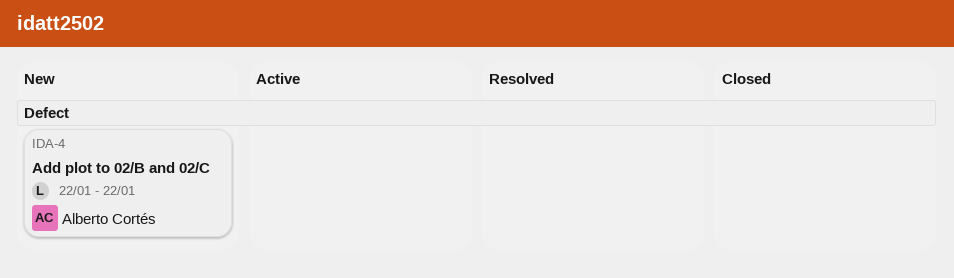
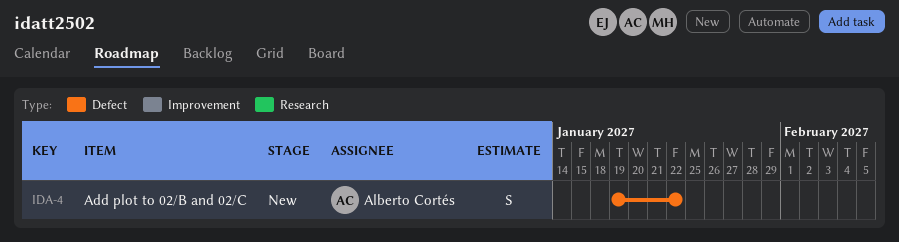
IDA-4, estimate: L -> S
IDA-4, start: Jan 22 -> Jan 19

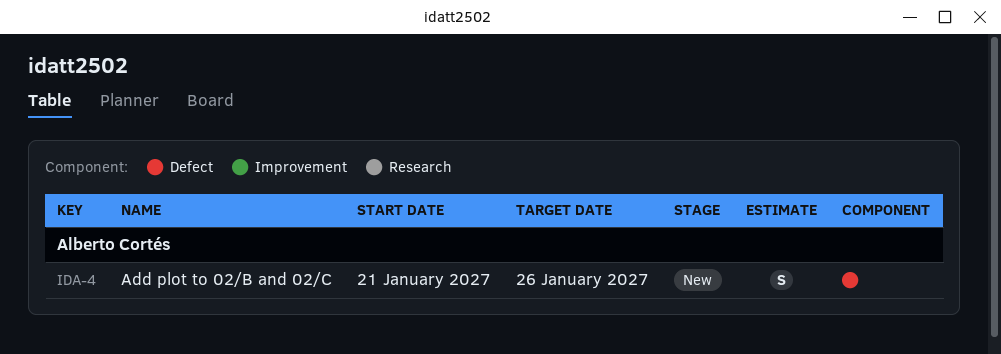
IDA-4, start: Jan 19 -> Jan 21
IDA-4, due: Jan 22 -> Jan 26

